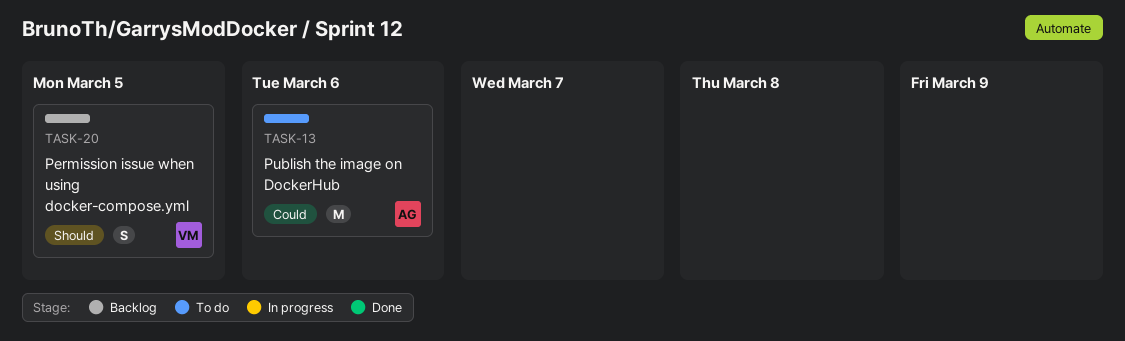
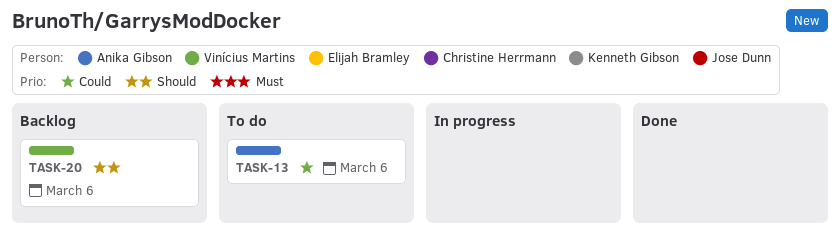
TASK-20, due: Mar 5 -> Mar 6

